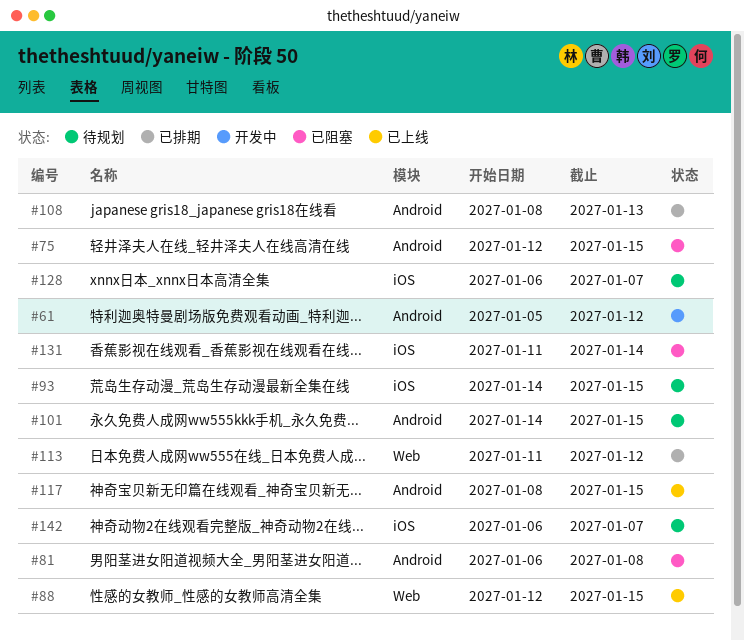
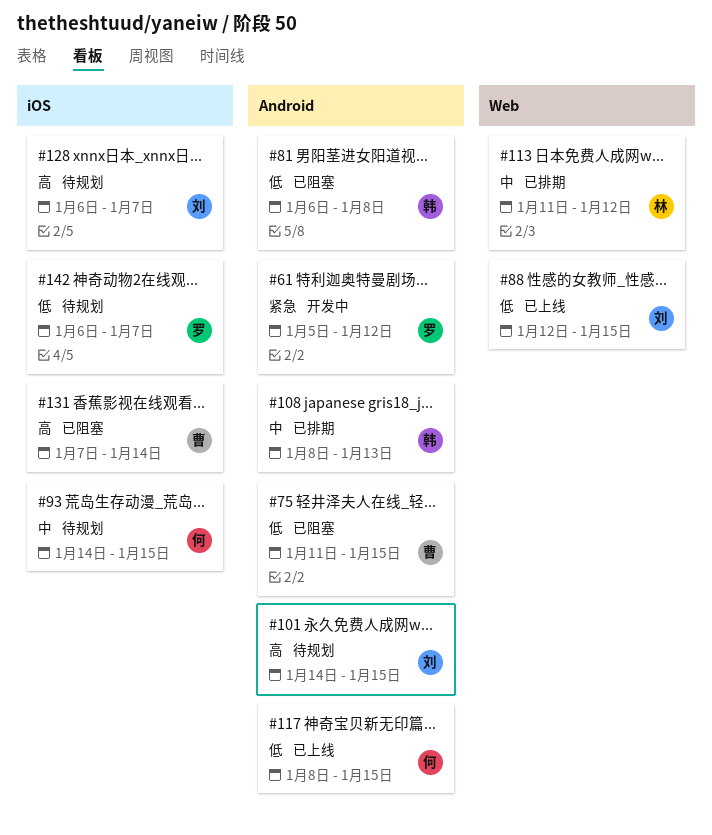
#75, start: Jan 12 -> Jan 11
#131, start: Jan 11 -> Jan 7

